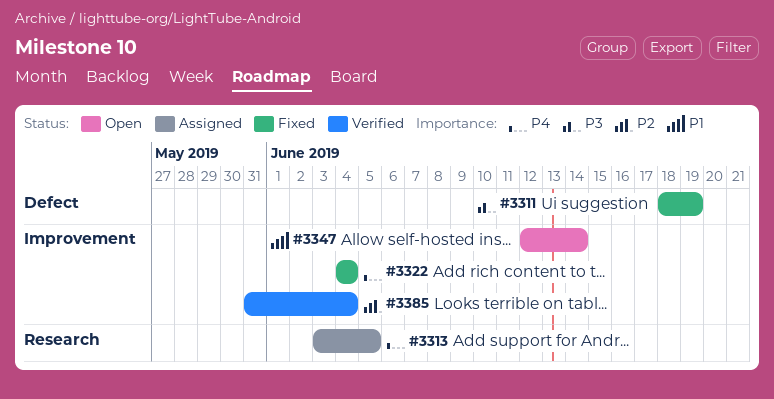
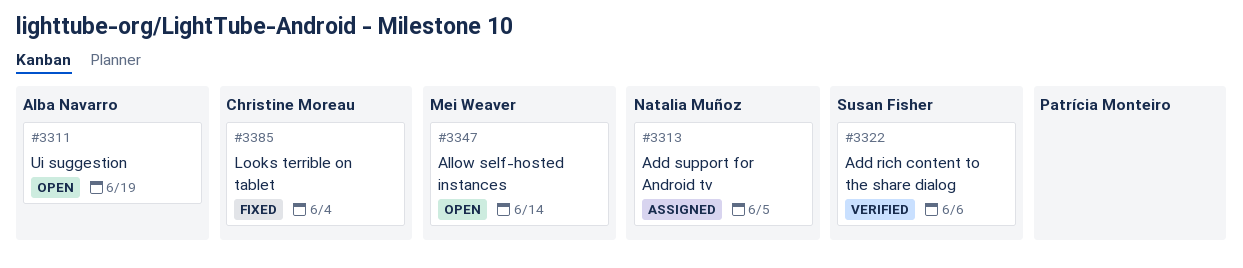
#3311, status: Fixed -> Open
#3322, status: Fixed -> Verified
#3322, due: Jun 4 -> Jun 6
#3385, status: Verified -> Fixed

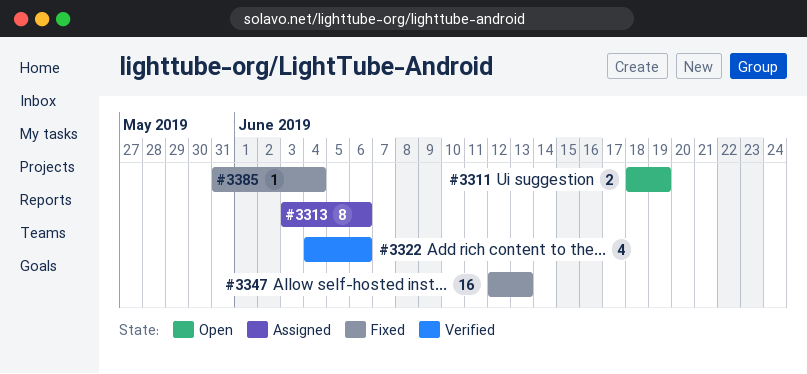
#3313, due: Jun 5 -> Jun 6
#3347, status: Open -> Fixed
#3347, due: Jun 14 -> Jun 13

